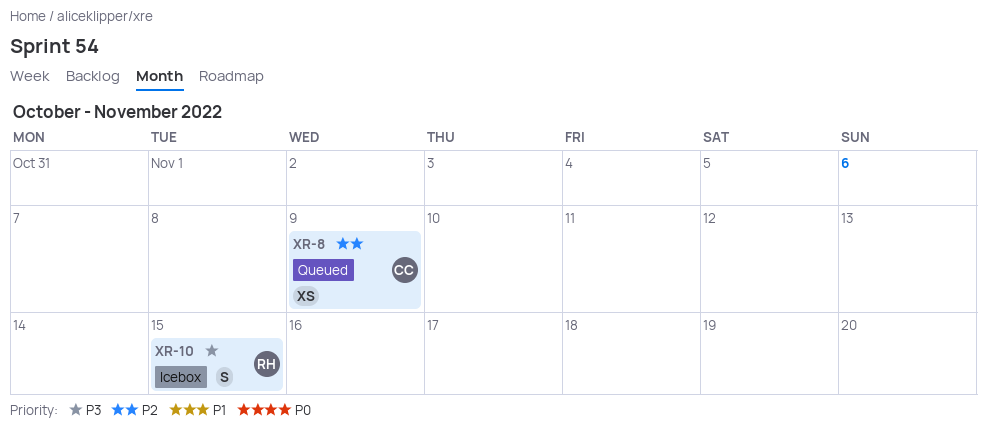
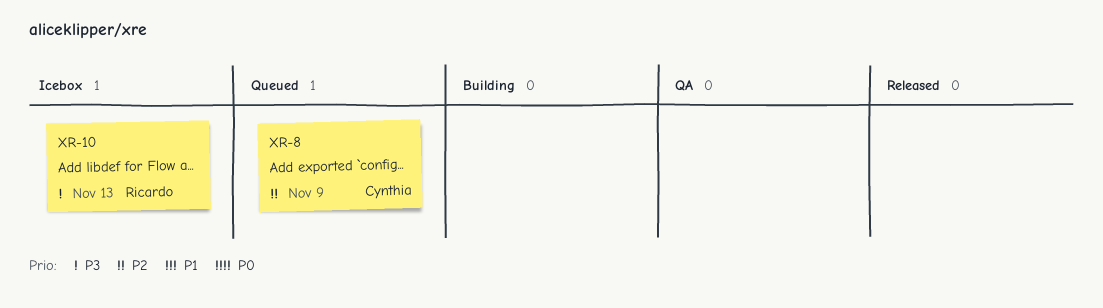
XR-10, due: Nov 15 -> Nov 13

